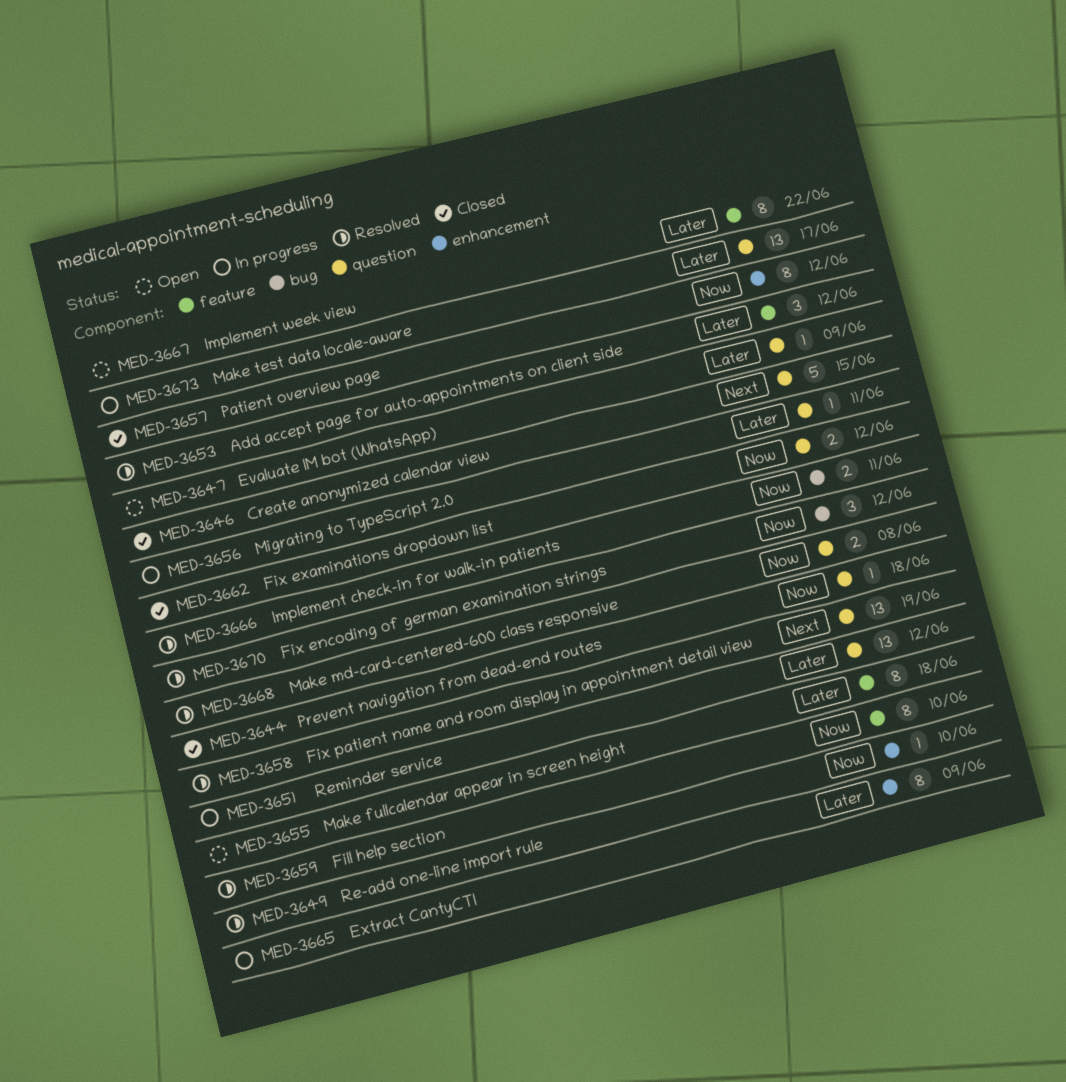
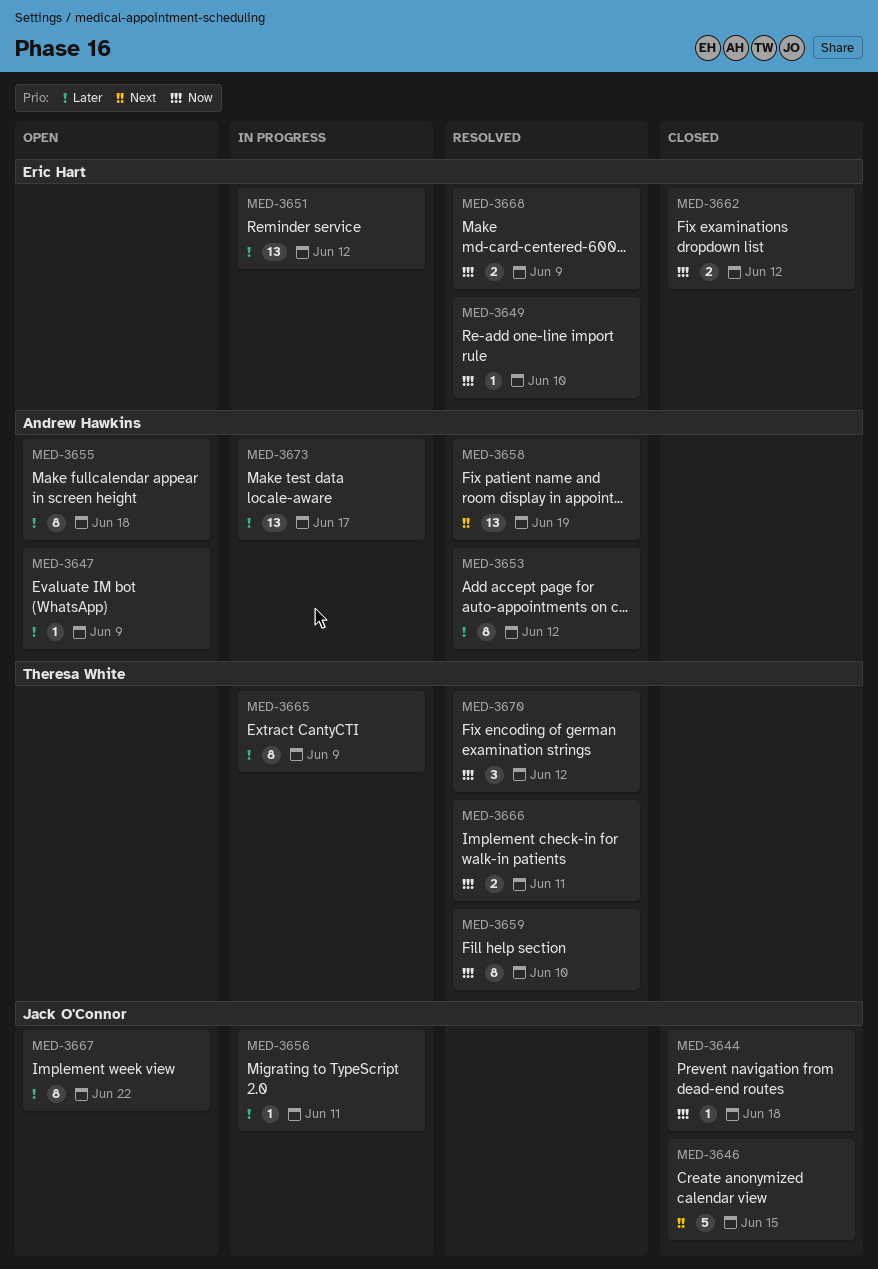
MED-3653, estimate: 3 -> 8
MED-3657: present -> none
MED-3668, due: Jun 8 -> Jun 9

